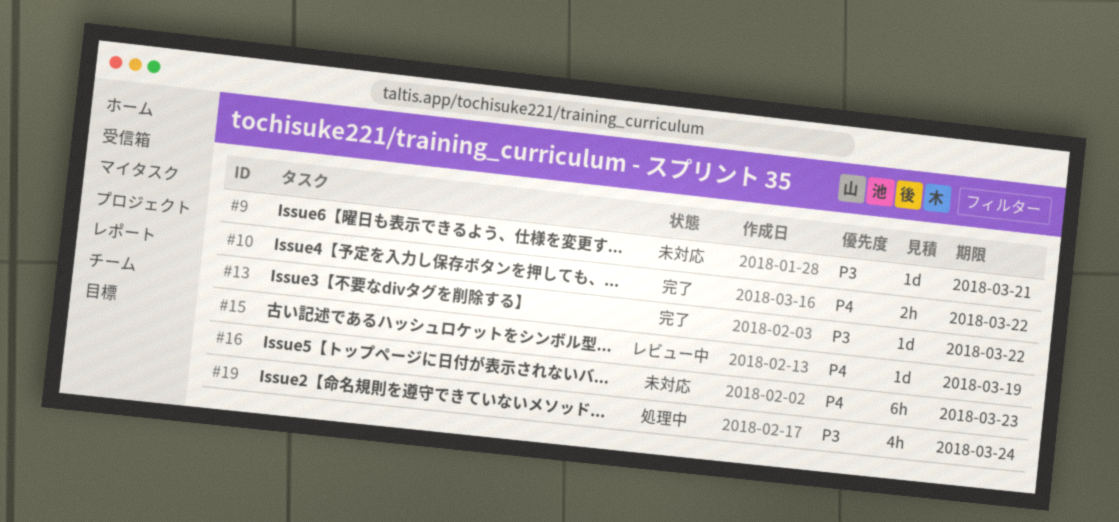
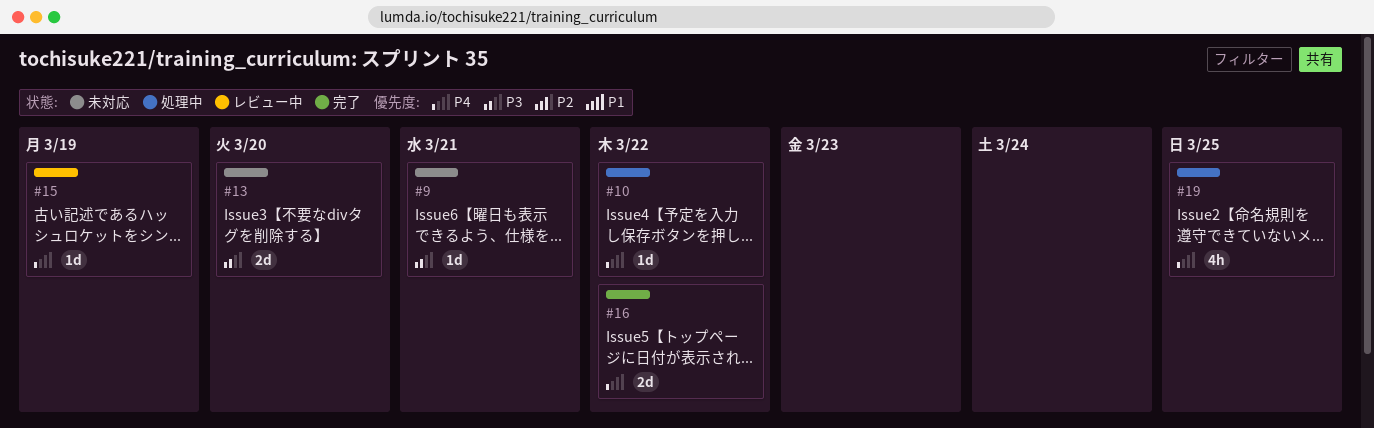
#10, status: 完了 -> 処理中
#10, estimate: 2h -> 1d
#13, status: 完了 -> 未対応
#13, estimate: 1d -> 2d
#13, due: Mar 22 -> Mar 20
#16, status: 未対応 -> 完了
#16, estimate: 6h -> 2d
#16, due: Mar 23 -> Mar 22
#19, priority: P3 -> P4
#19, due: Mar 24 -> Mar 25

